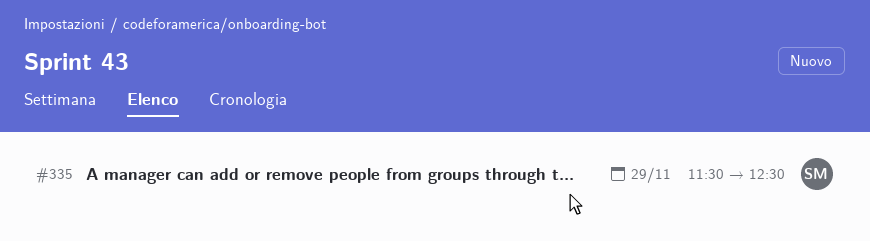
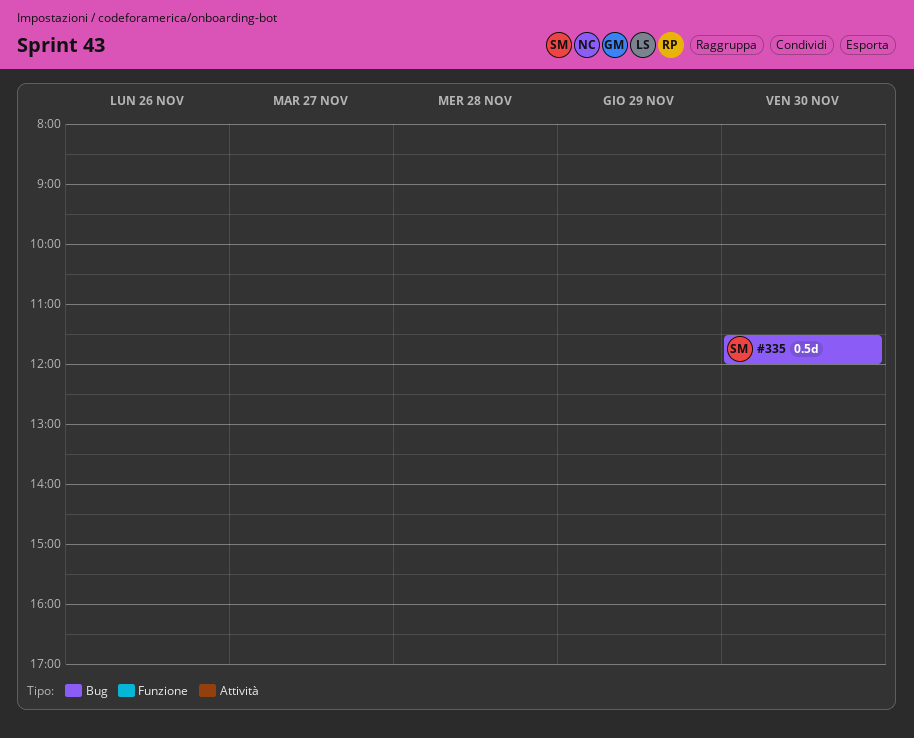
#335, day: Nov 29 -> Nov 30
#335, ends: 12:30 -> 12:00

